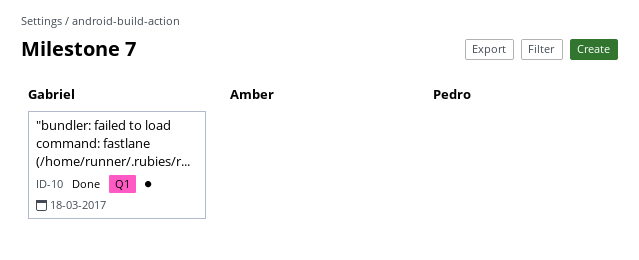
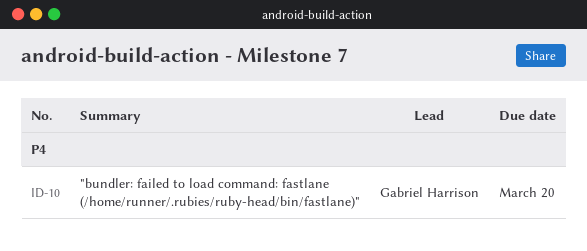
ID-10, due: Mar 18 -> Mar 20

